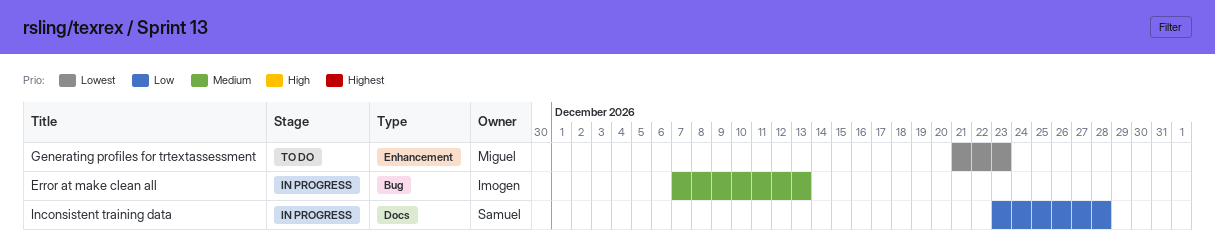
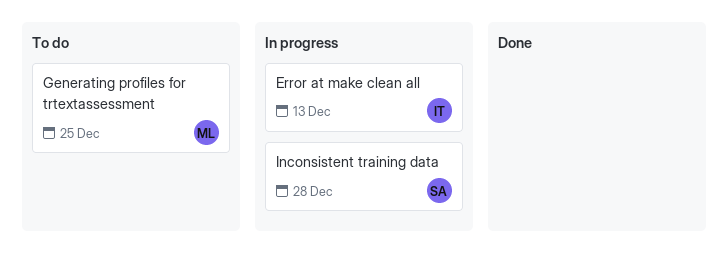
Generating profiles for trtextassessment, due: Dec 23 -> Dec 25

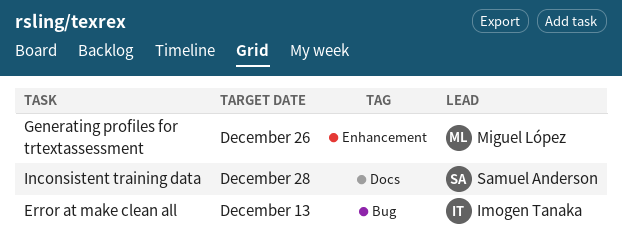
Generating profiles for trtextassessment, due: Dec 25 -> Dec 26

